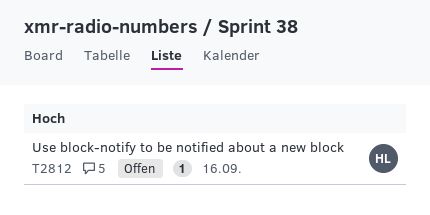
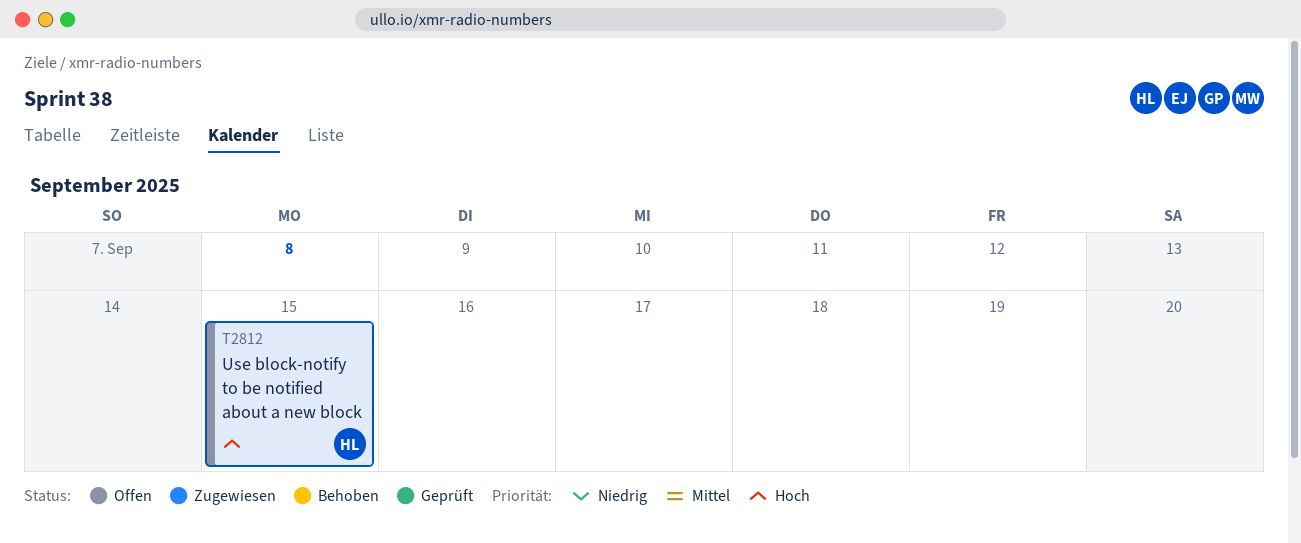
T2812, due: Sep 16 -> Sep 15

